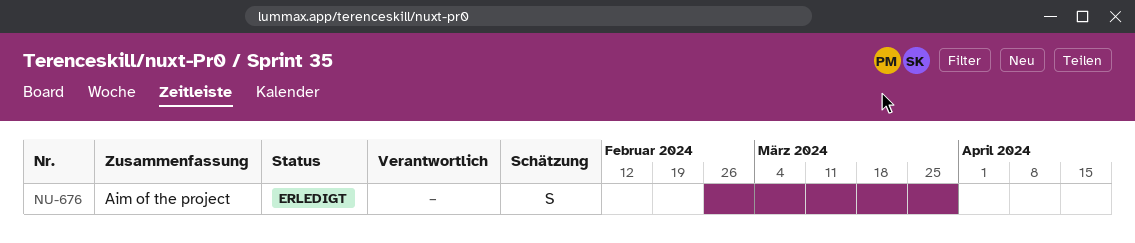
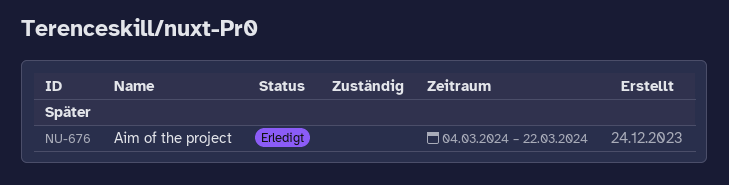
NU-676, start: Feb 26 -> Mar 4
NU-676, due: Mar 29 -> Mar 22

